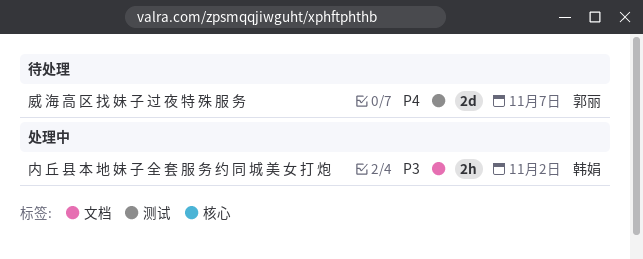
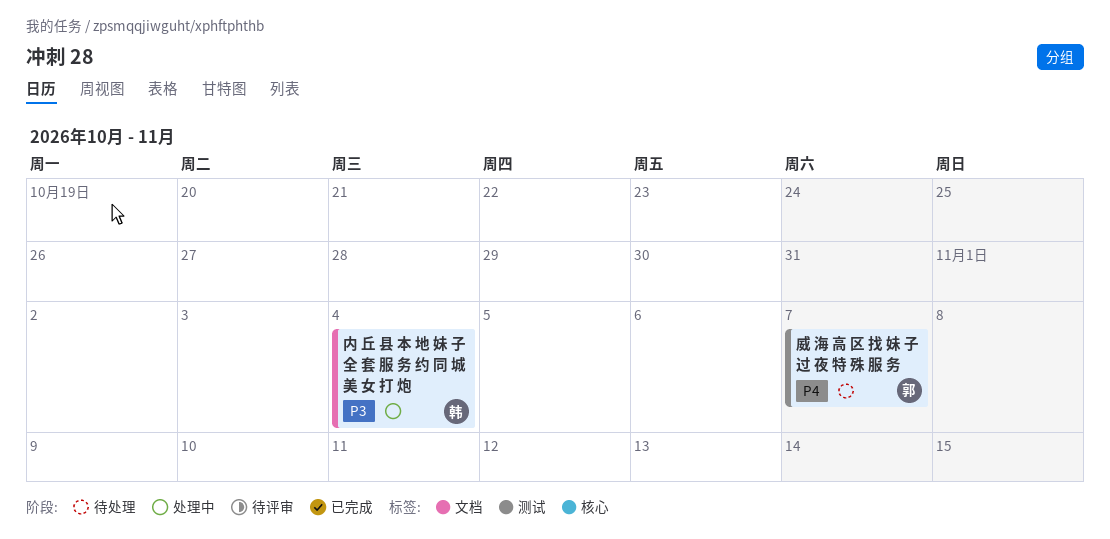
内 丘 县 本 地 妹 子 全 套 服 务 约 同 城 美 女 打 炮, due: Nov 2 -> Nov 4

